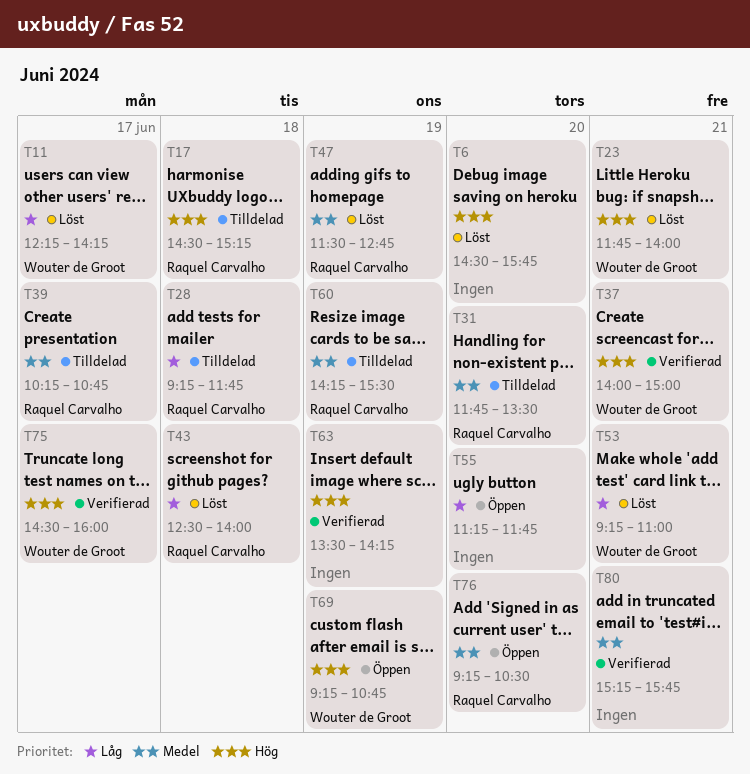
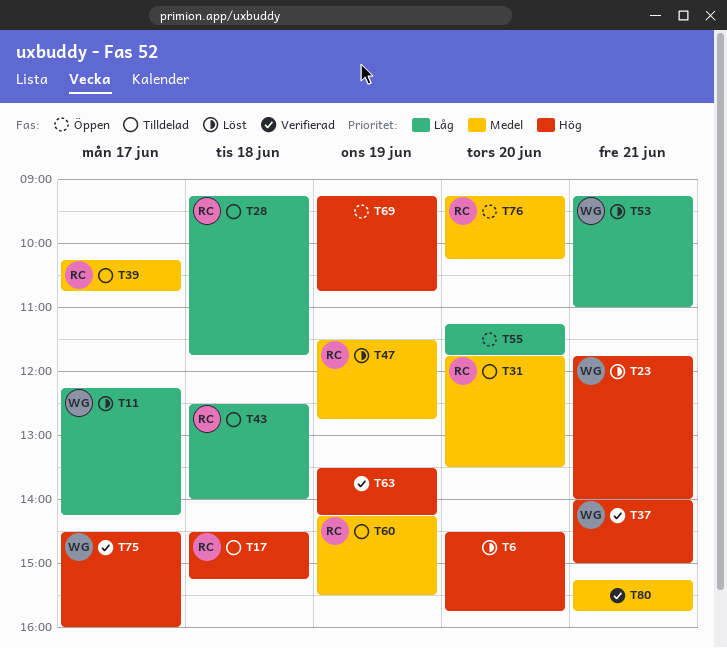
T43, status: Löst -> Tilldelad
T69, owner: Wouter de Groot -> none
T76, ends: 10:30 -> 10:15

